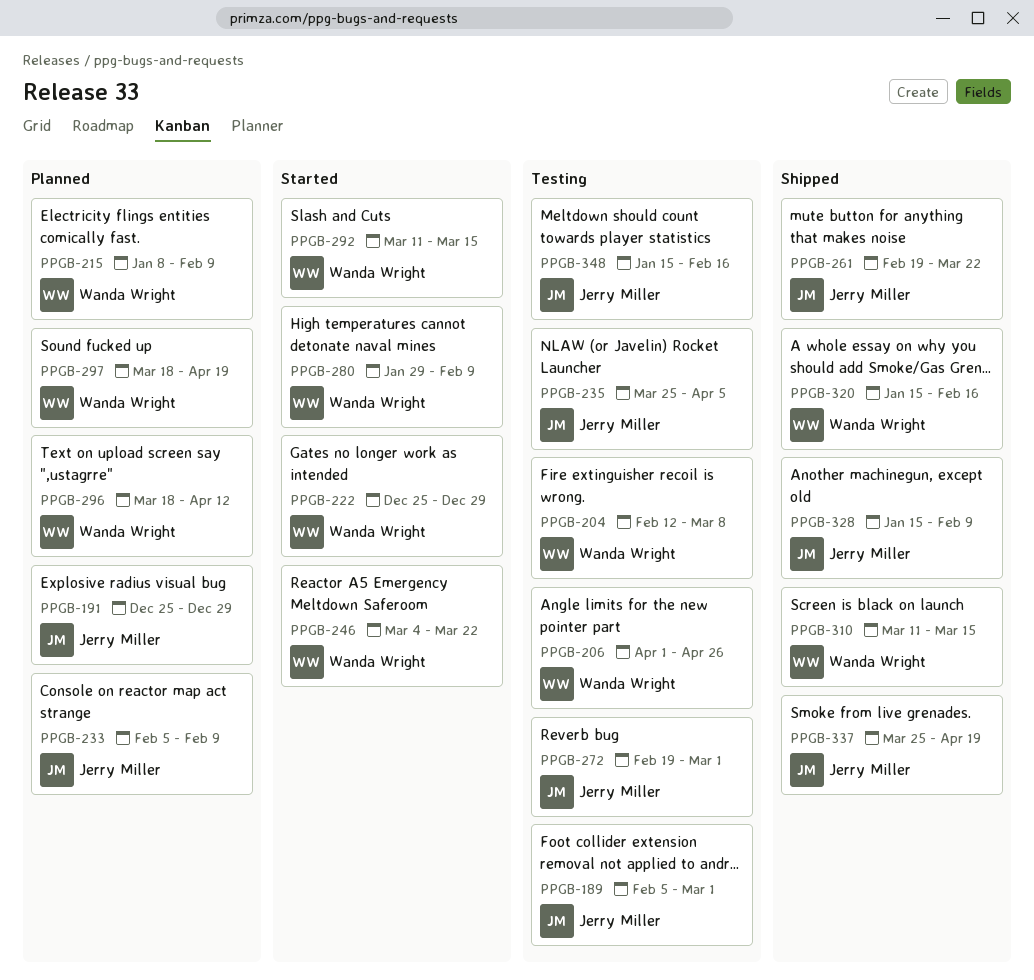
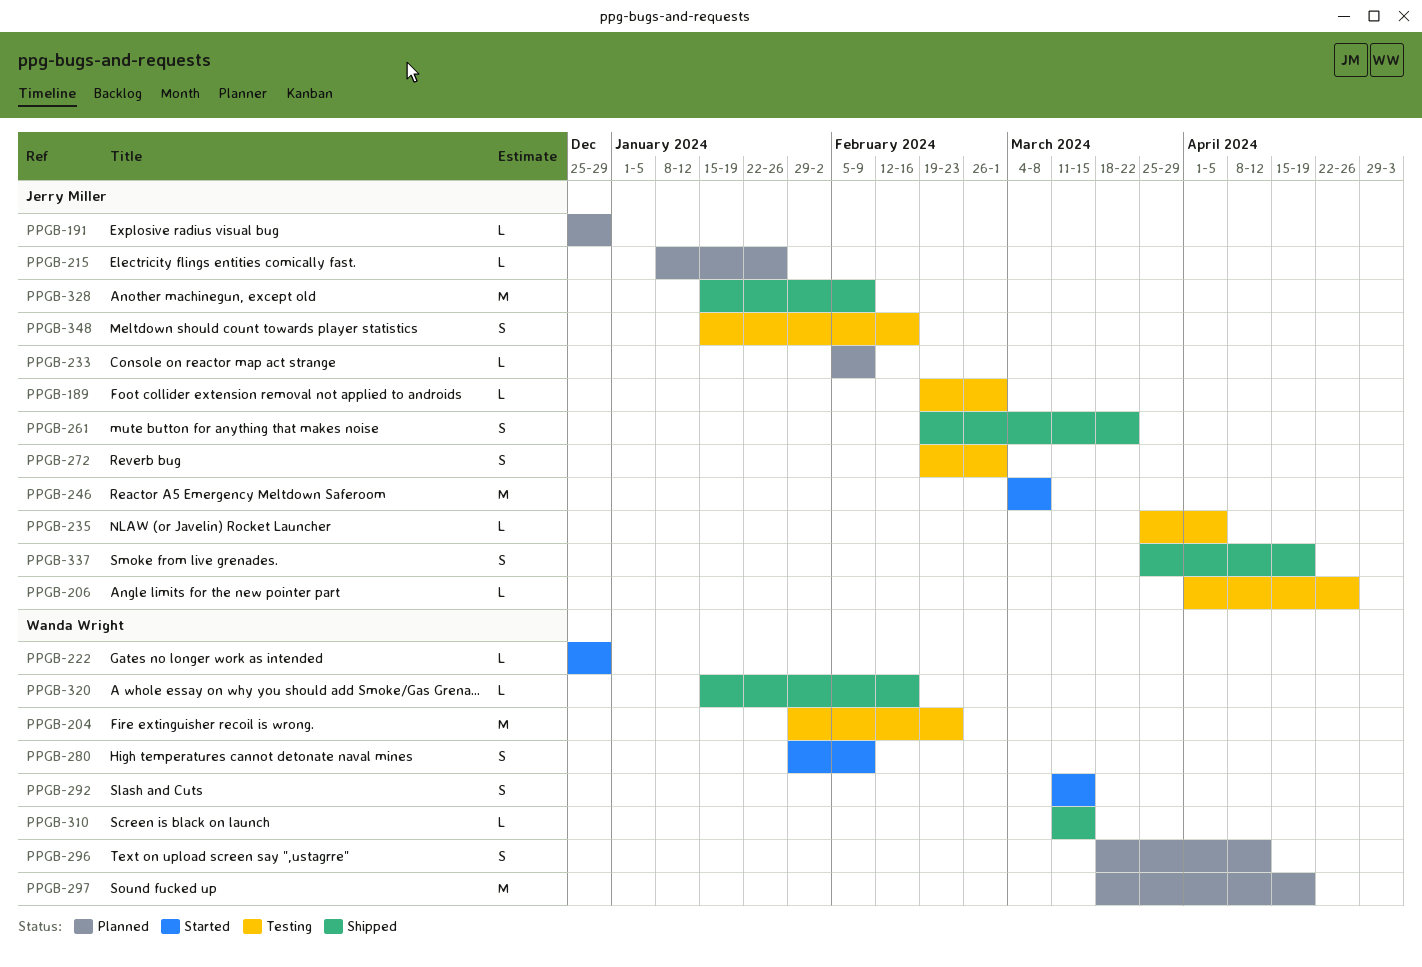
PPGB-189, start: Feb 5 -> Feb 19
PPGB-204, start: Feb 12 -> Jan 29
PPGB-204, due: Mar 8 -> Feb 23
PPGB-206, owner: Wanda Wright -> Jerry Miller
PPGB-215, owner: Wanda Wright -> Jerry Miller
PPGB-215, due: Feb 9 -> Jan 26
PPGB-246, owner: Wanda Wright -> Jerry Miller
PPGB-246, due: Mar 22 -> Mar 8

